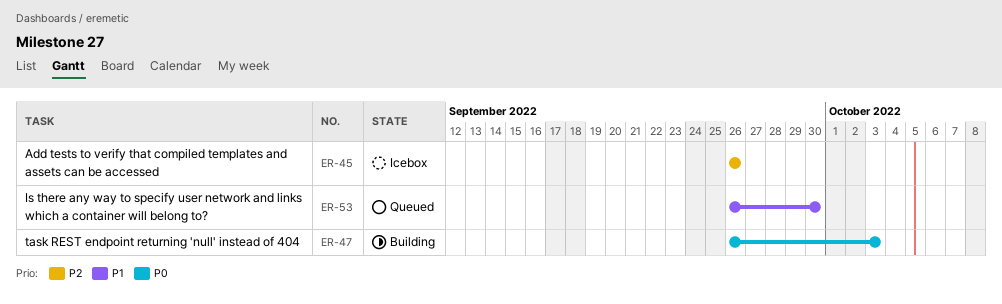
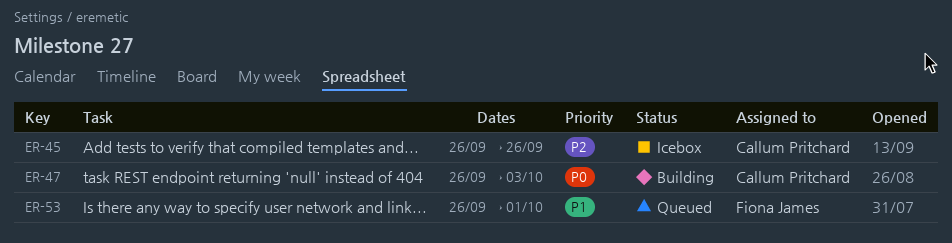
ER-53, due: Sep 30 -> Oct 1

